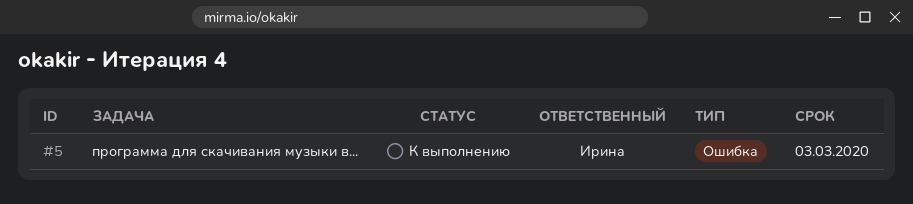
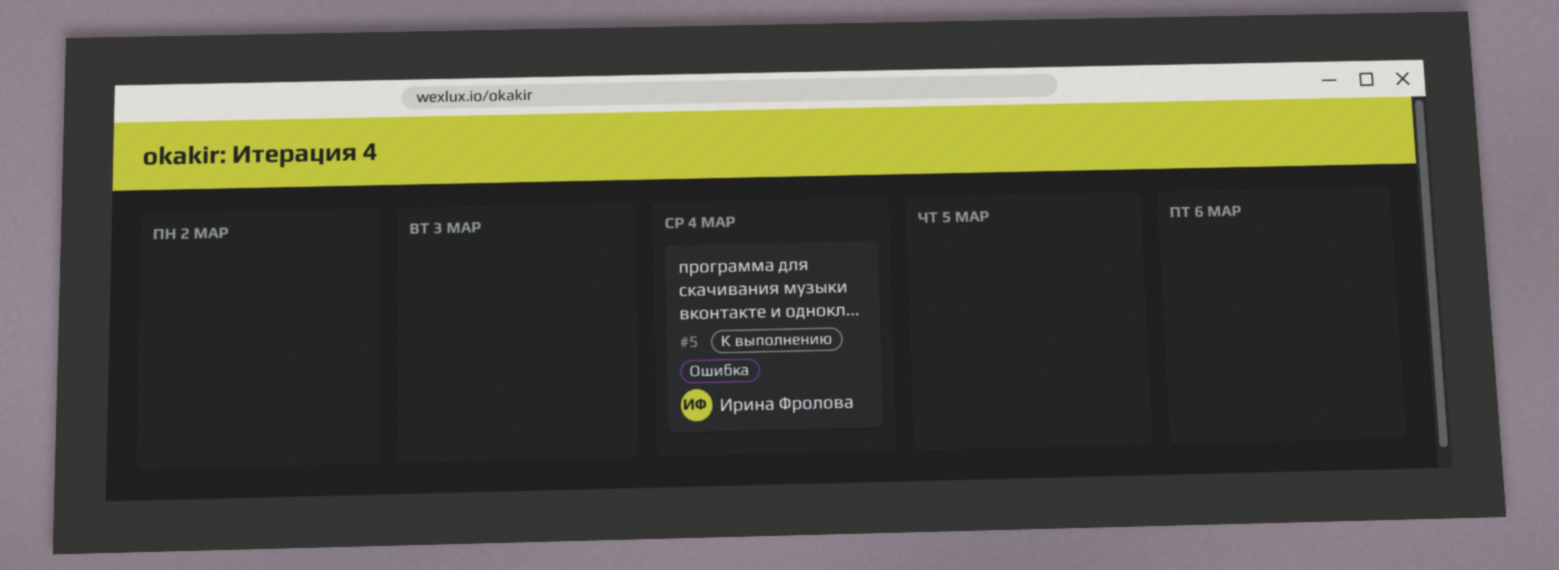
#5, due: Mar 3 -> Mar 4

